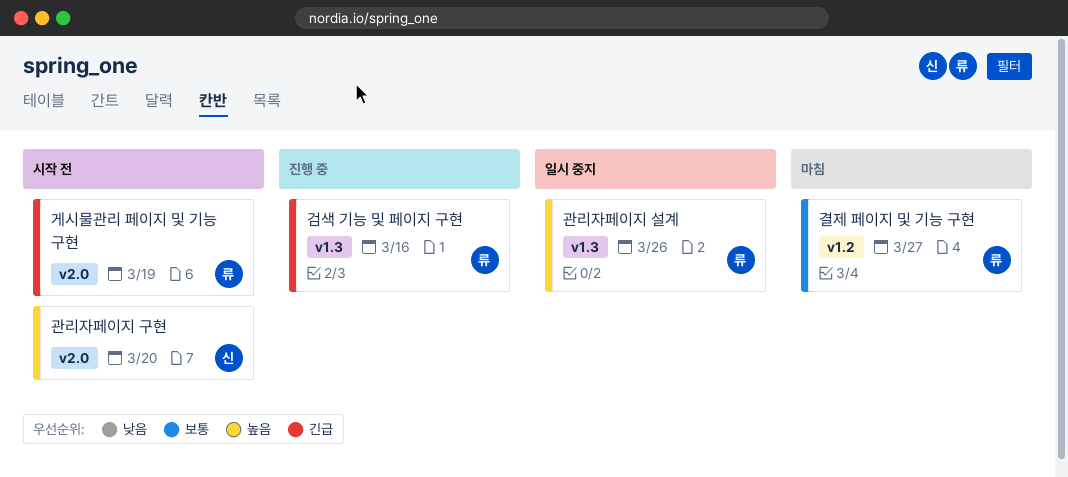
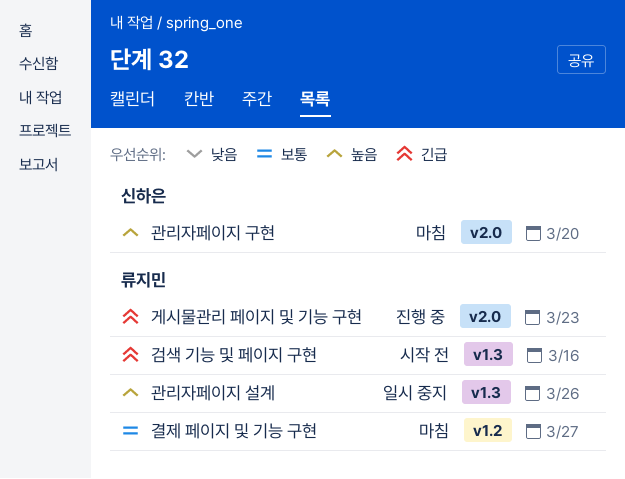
검색 기능 및 페이지 구현, status: 진행 중 -> 시작 전
게시물관리 페이지 및 기능 구현, status: 시작 전 -> 진행 중
게시물관리 페이지 및 기능 구현, due: Mar 19 -> Mar 23
관리자페이지 구현, status: 시작 전 -> 마침

